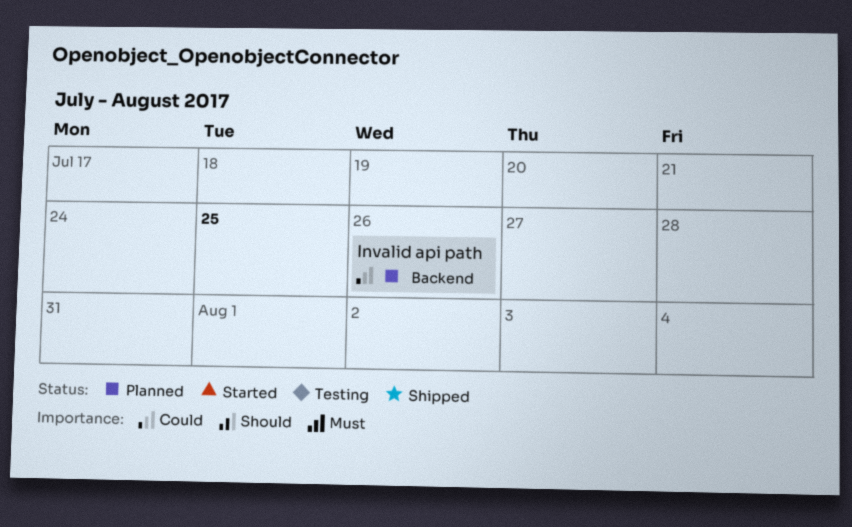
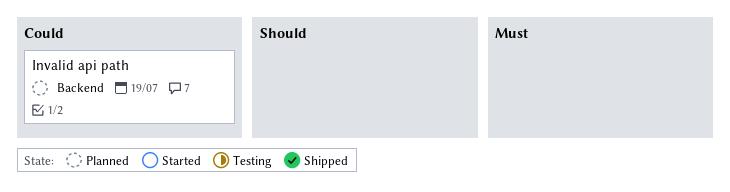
Invalid api path, due: Jul 26 -> Jul 19

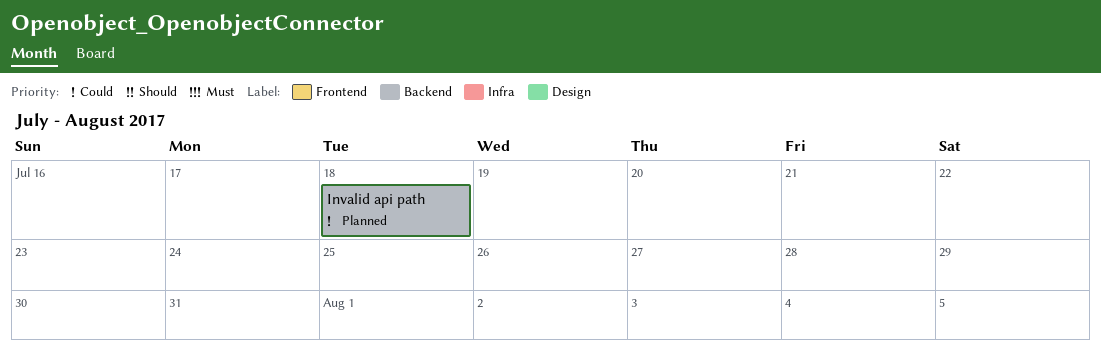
Invalid api path, due: Jul 19 -> Jul 18

